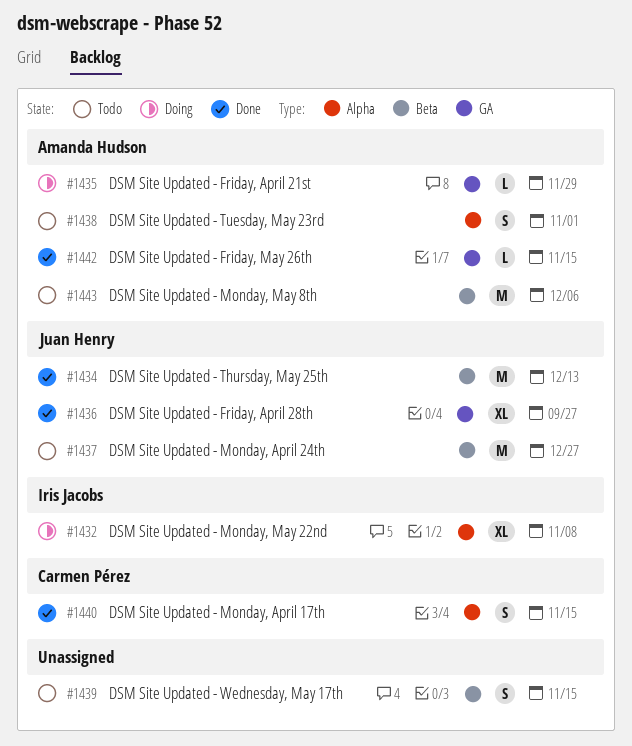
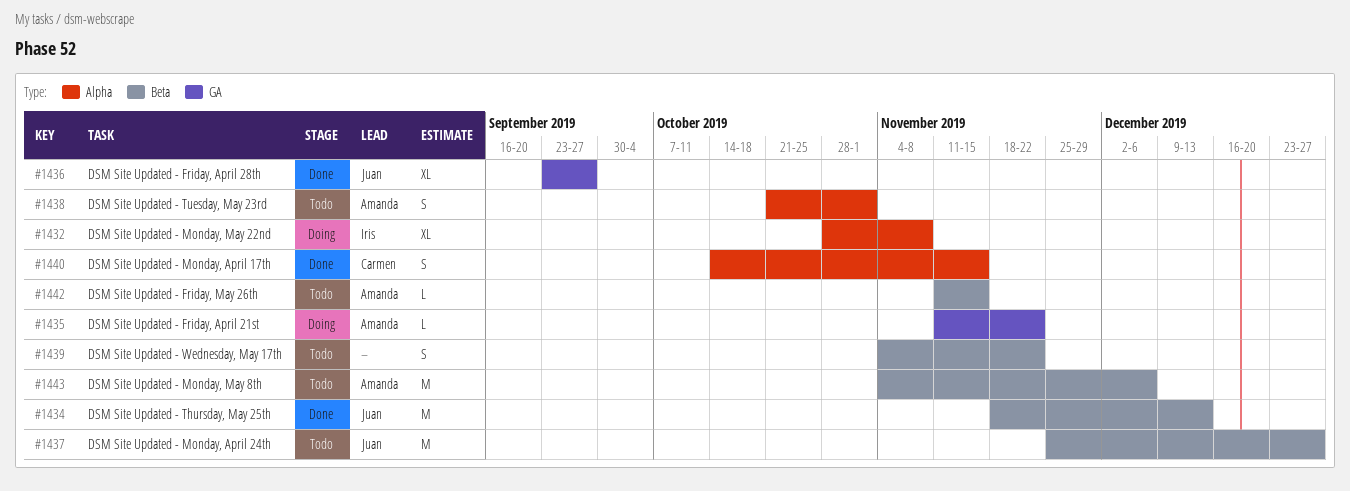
#1435, due: Nov 29 -> Nov 22
#1439, due: Nov 15 -> Nov 22
#1442, status: Done -> Todo
#1442, label: GA -> Beta

